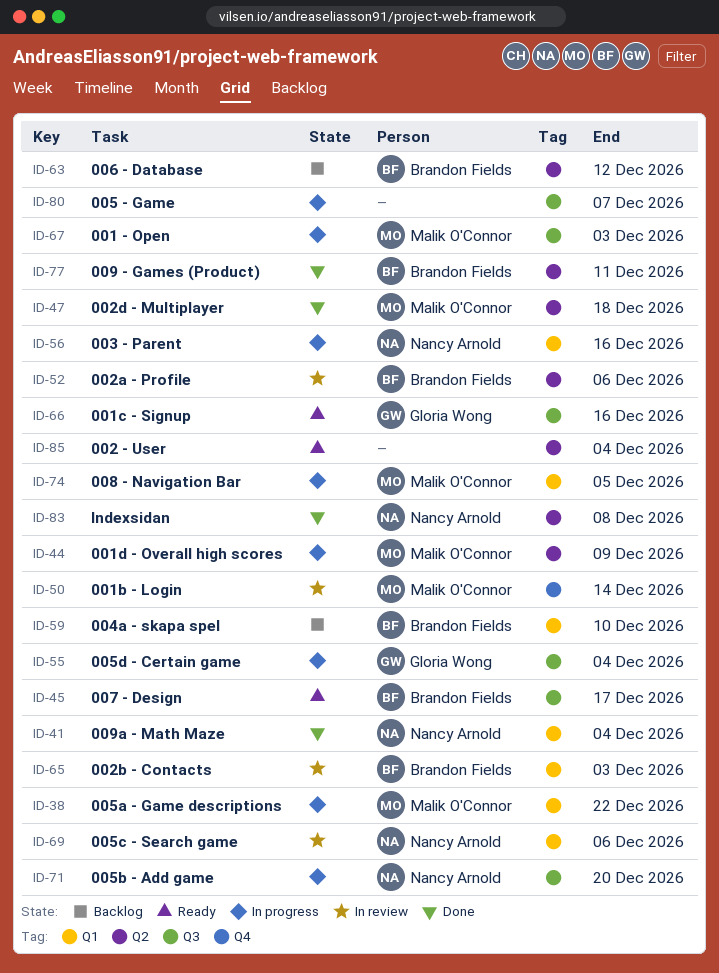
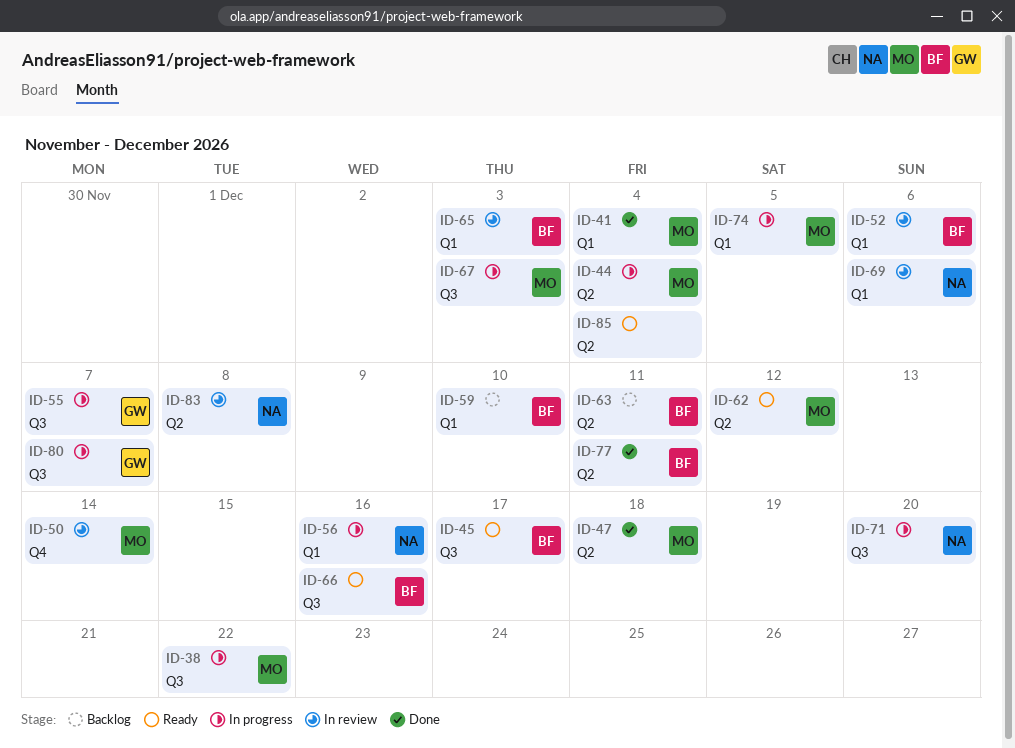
ID-38, label: Q1 -> Q3
ID-41, owner: Nancy Arnold -> Malik O'Connor
ID-44, due: Dec 9 -> Dec 4
ID-52, label: Q2 -> Q1
ID-55, due: Dec 4 -> Dec 7
ID-62: none -> present
ID-63, due: Dec 12 -> Dec 11
ID-66, owner: Gloria Wong -> Brandon Fields
ID-80, owner: none -> Gloria Wong
ID-83, status: Done -> In review

